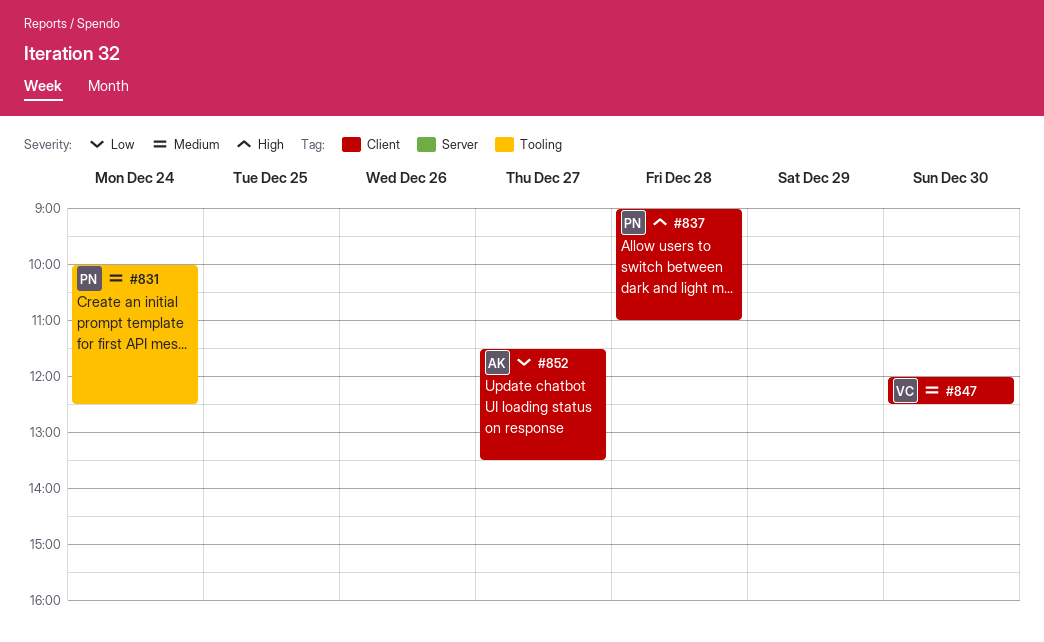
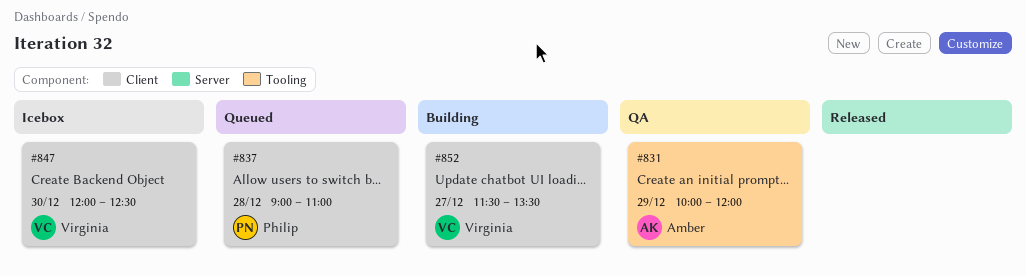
#831, owner: Philip -> Amber
#831, day: Dec 24 -> Dec 29
#831, ends: 12:30 -> 12:00
#852, owner: Amber -> Virginia

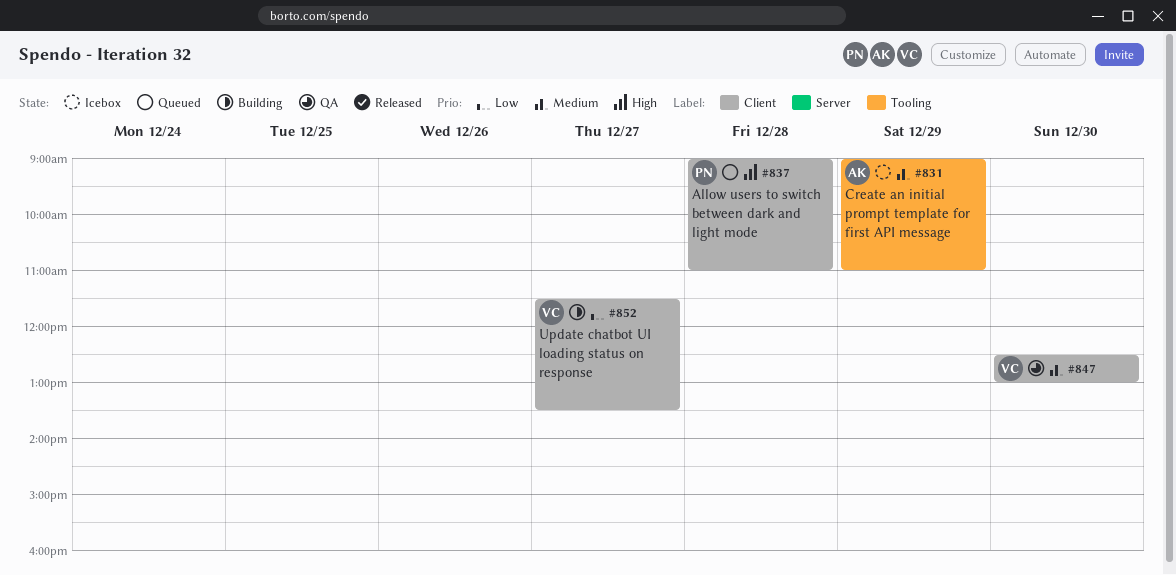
#831, status: QA -> Icebox
#831, begins: 10:00 -> 09:00
#831, ends: 12:00 -> 11:00
#847, status: Icebox -> QA
#847, begins: 12:00 -> 12:30
#847, ends: 12:30 -> 13:00

